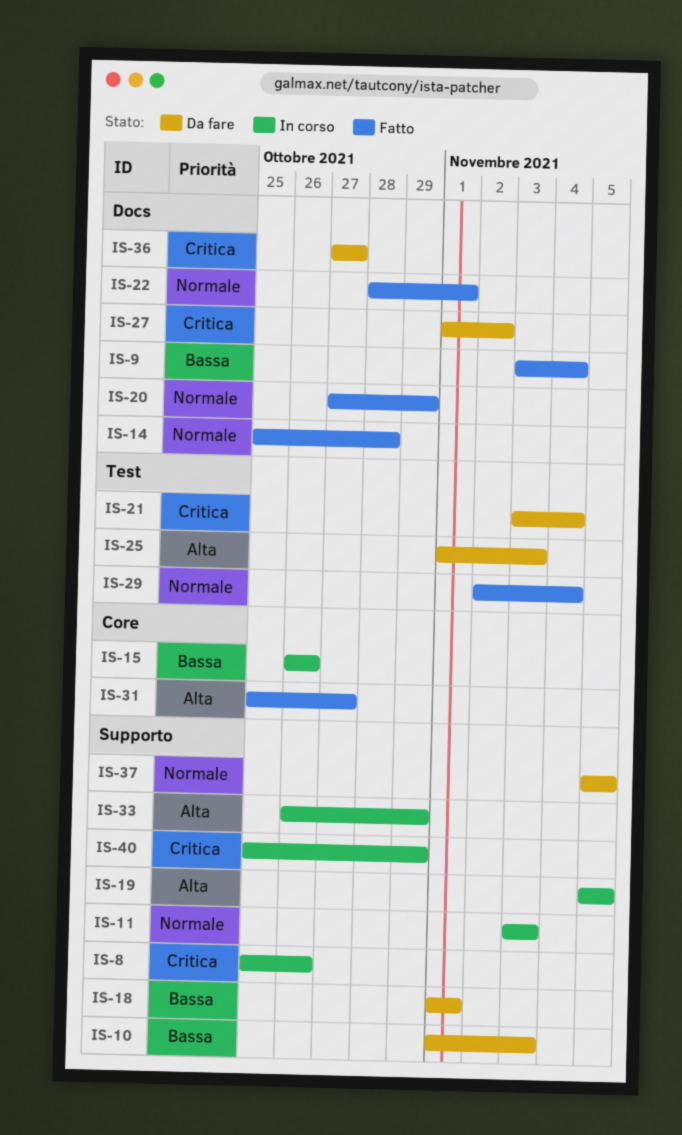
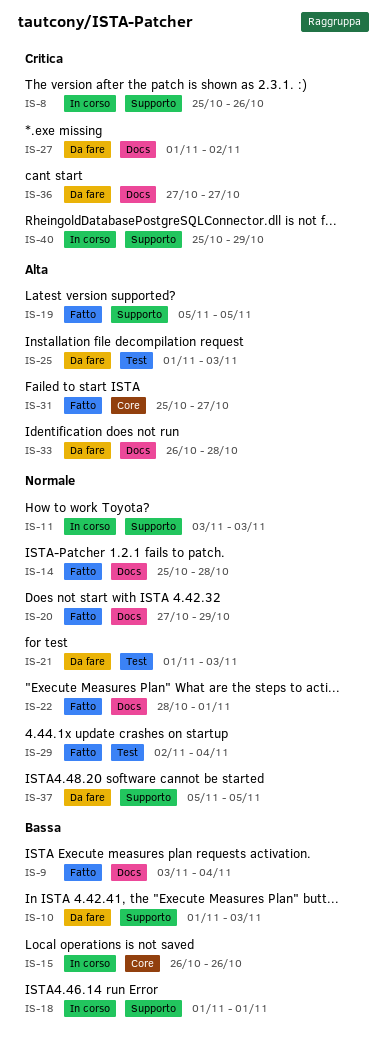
IS-18, status: Da fare -> In corso
IS-19, status: In corso -> Fatto
IS-21, priority: Critica -> Normale
IS-21, start: Nov 3 -> Nov 1
IS-21, due: Nov 4 -> Nov 3
IS-33, status: In corso -> Da fare
IS-33, label: Supporto -> Docs
IS-33, due: Oct 29 -> Oct 28

